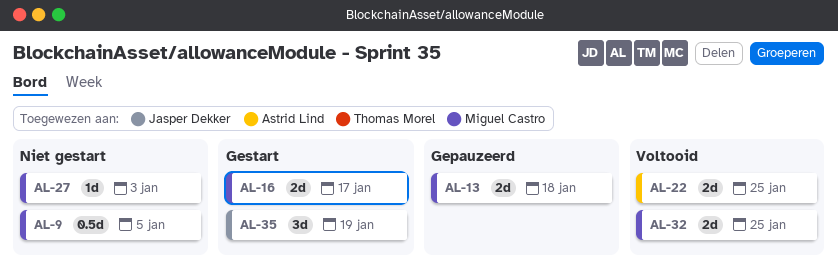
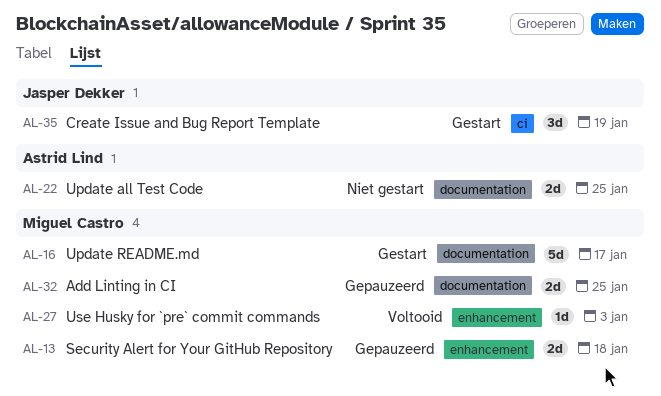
AL-9: present -> none
AL-16, estimate: 2d -> 5d
AL-22, status: Voltooid -> Niet gestart
AL-27, status: Niet gestart -> Voltooid
AL-32, status: Voltooid -> Gepauzeerd

